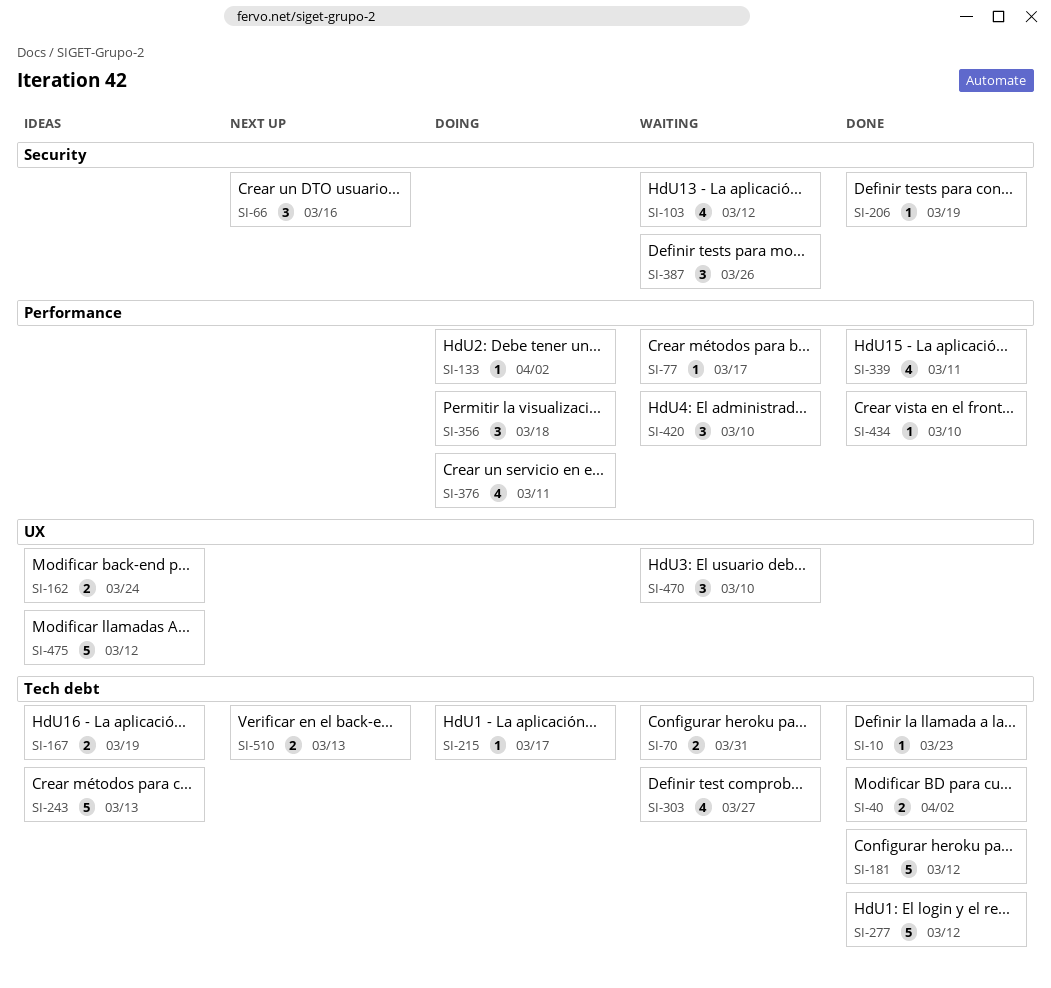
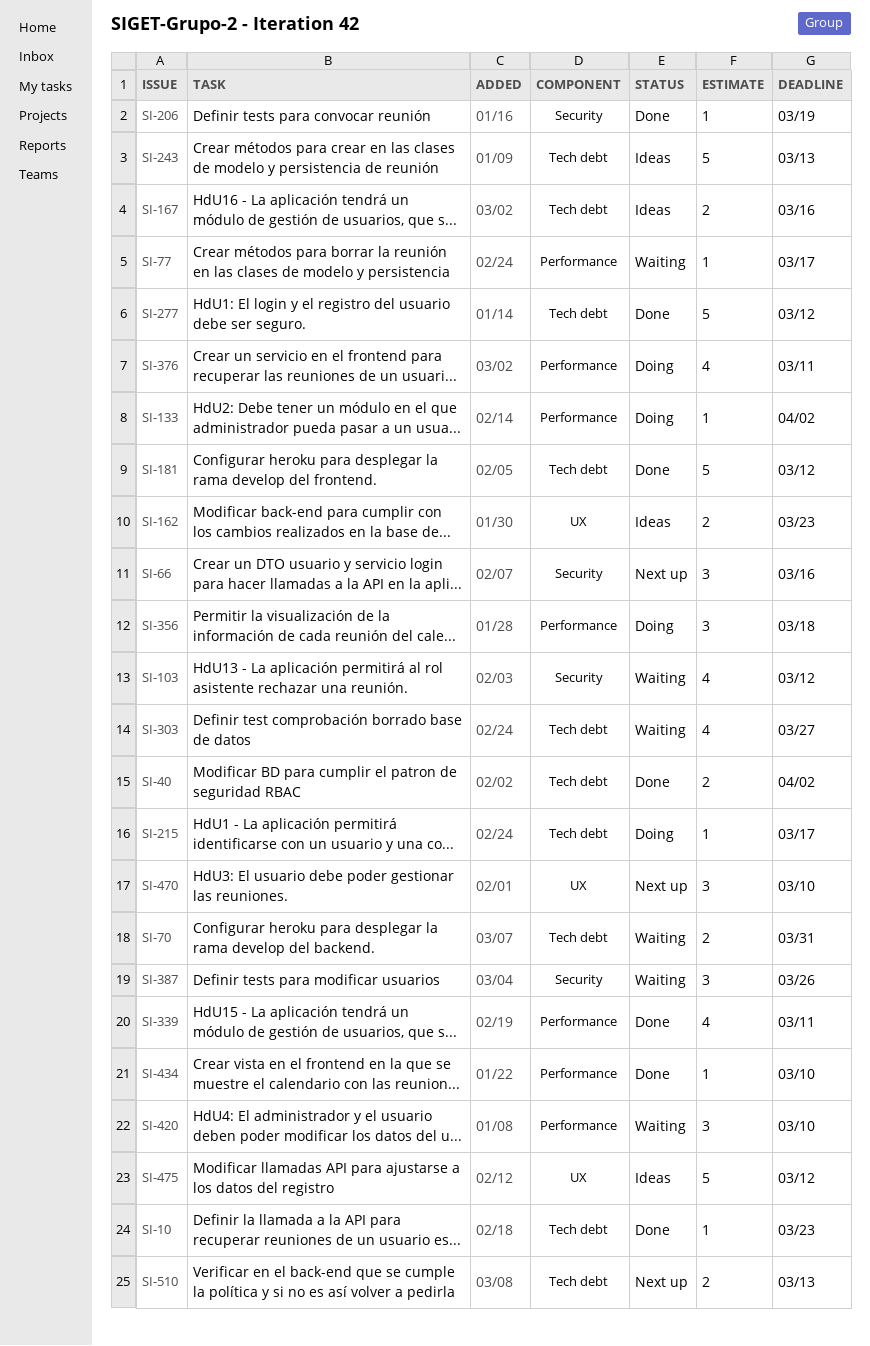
SI-162, due: Mar 24 -> Mar 23
SI-167, due: Mar 19 -> Mar 16
SI-470, status: Waiting -> Next up

